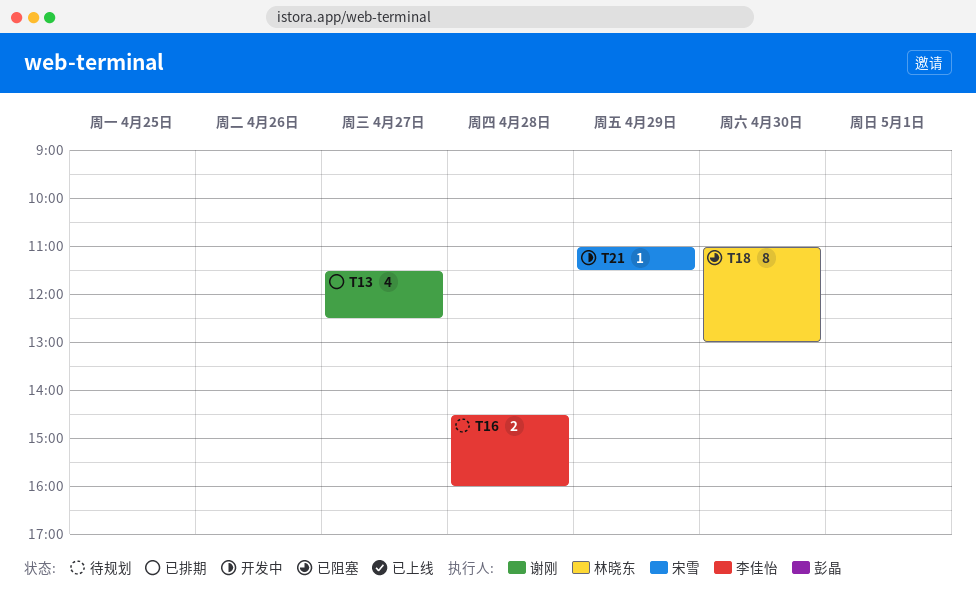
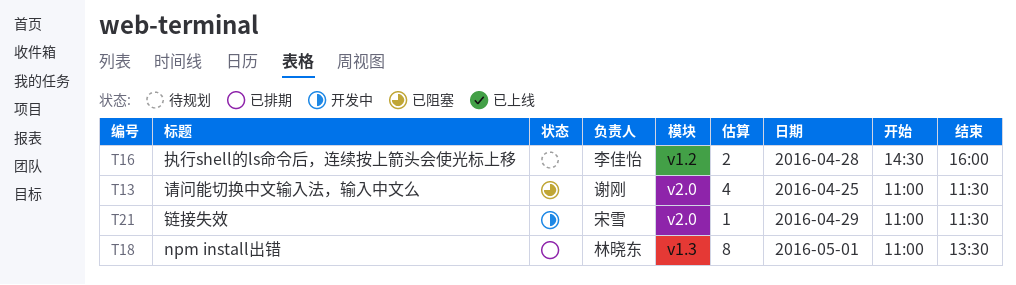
T13, status: 已排期 -> 已阻塞
T13, day: Apr 27 -> Apr 25
T13, begins: 11:30 -> 11:00
T13, ends: 12:30 -> 11:30
T18, status: 已阻塞 -> 已排期
T18, day: Apr 30 -> May 1
T18, ends: 13:00 -> 13:30

